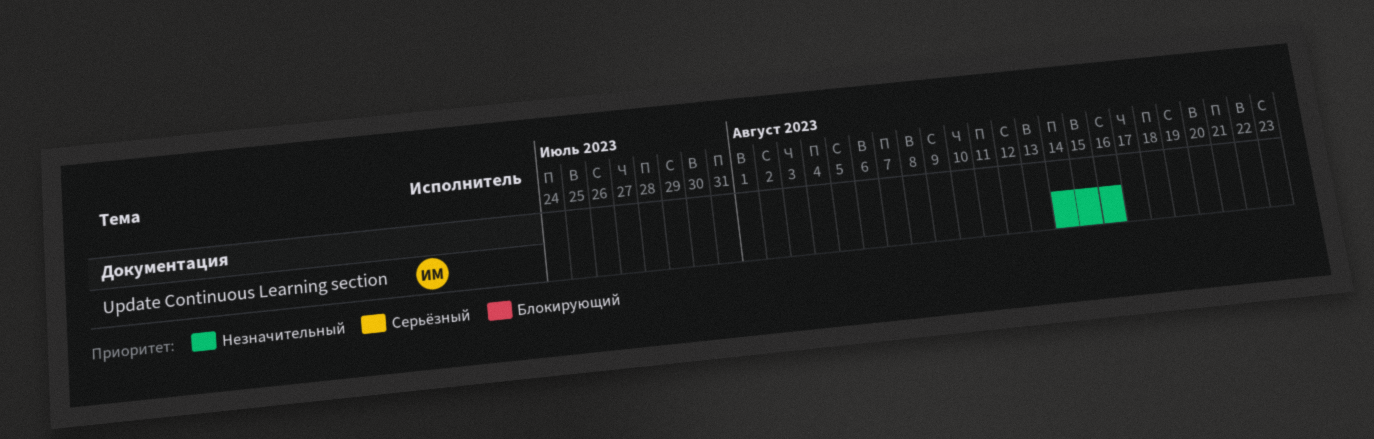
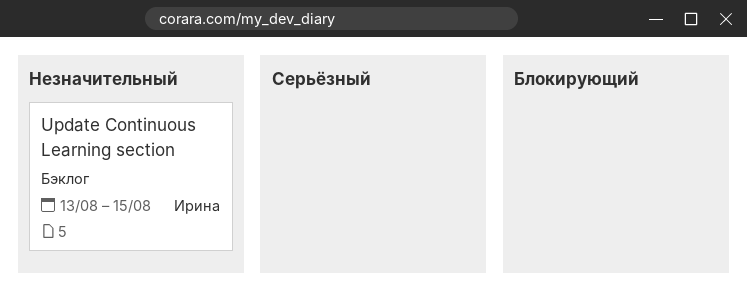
Update Continuous Learning section, start: Aug 14 -> Aug 13
Update Continuous Learning section, due: Aug 16 -> Aug 15

